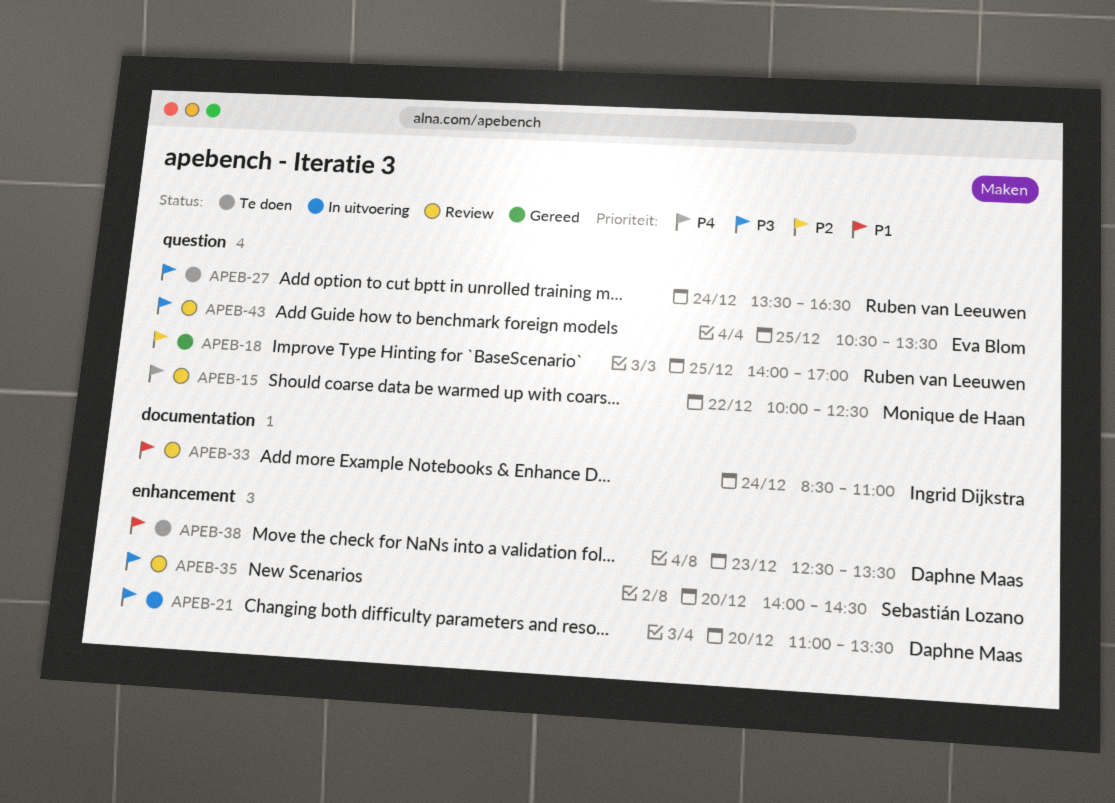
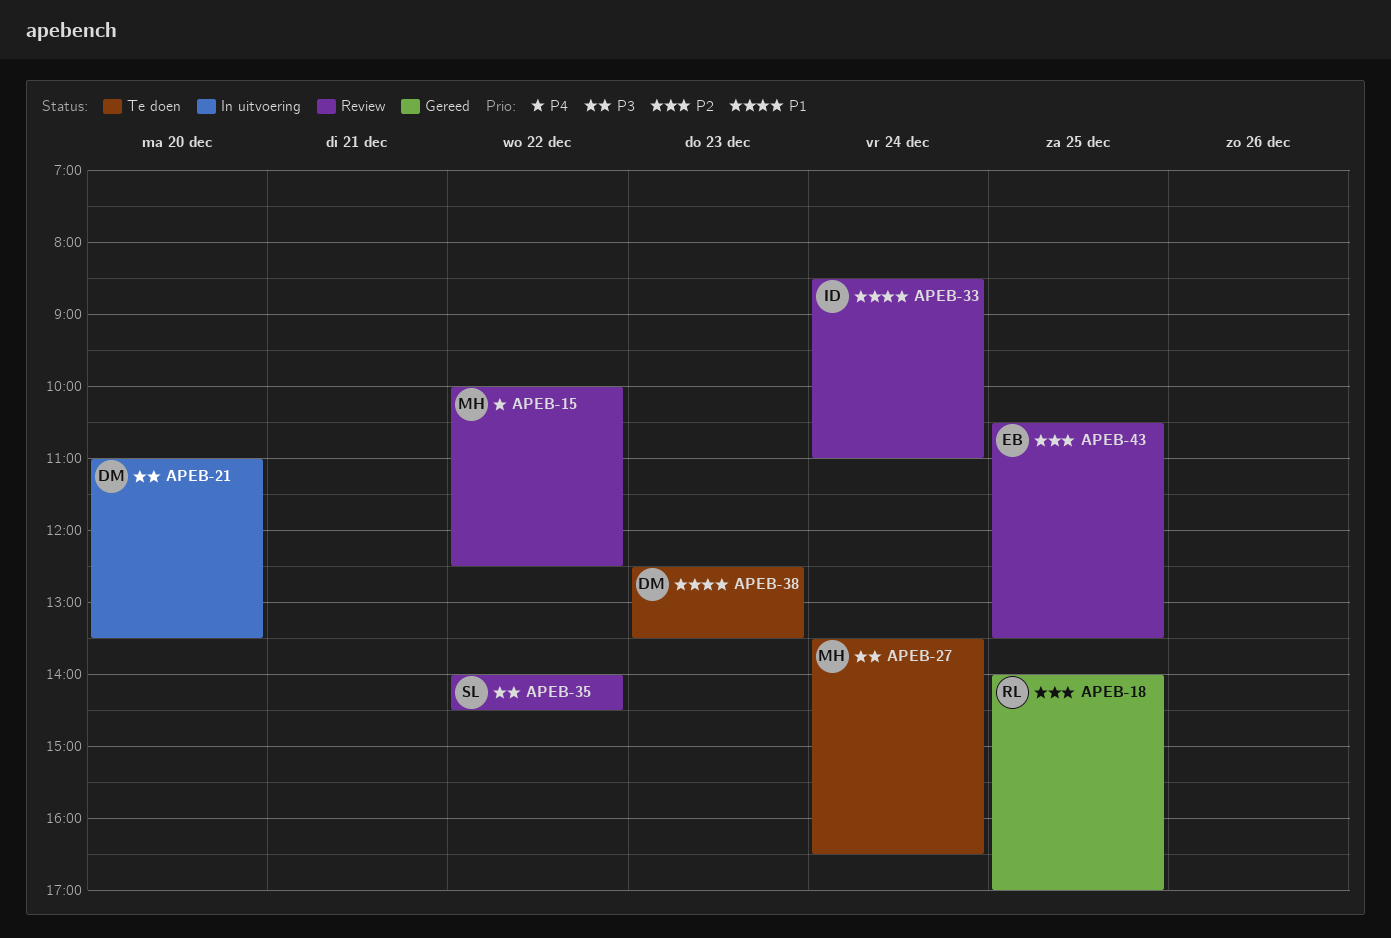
APEB-27, owner: Ruben van Leeuwen -> Monique de Haan
APEB-35, day: Dec 20 -> Dec 22
APEB-43, priority: P3 -> P2

